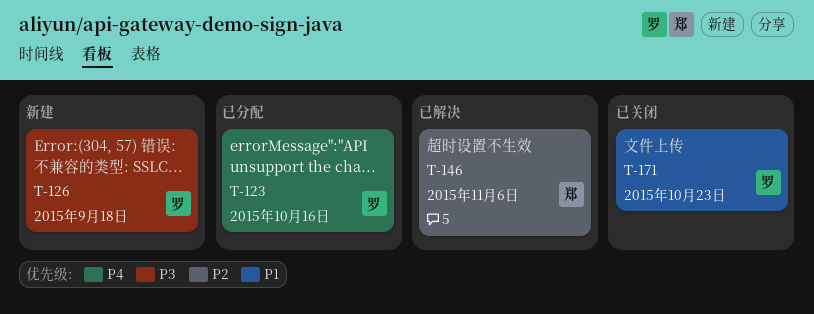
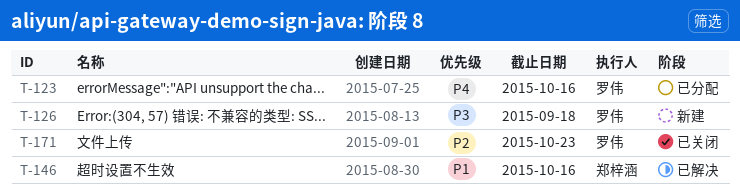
T-146, priority: P2 -> P1
T-146, due: Nov 6 -> Oct 16
T-171, priority: P1 -> P2

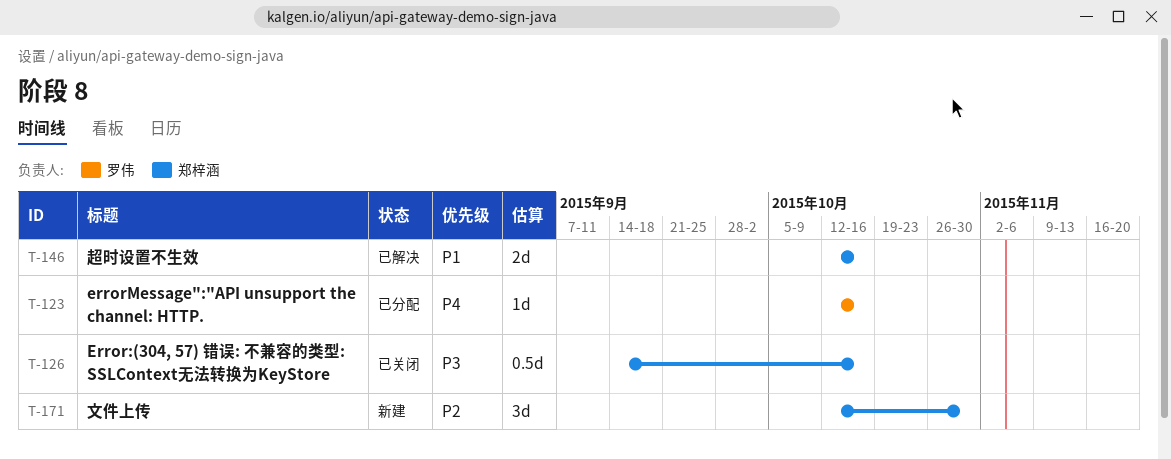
T-126, status: 新建 -> 已关闭
T-126, owner: 罗伟 -> 郑梓涵
T-126, due: Sep 18 -> Oct 16
T-171, status: 已关闭 -> 新建
T-171, owner: 罗伟 -> 郑梓涵
T-171, due: Oct 23 -> Oct 30

